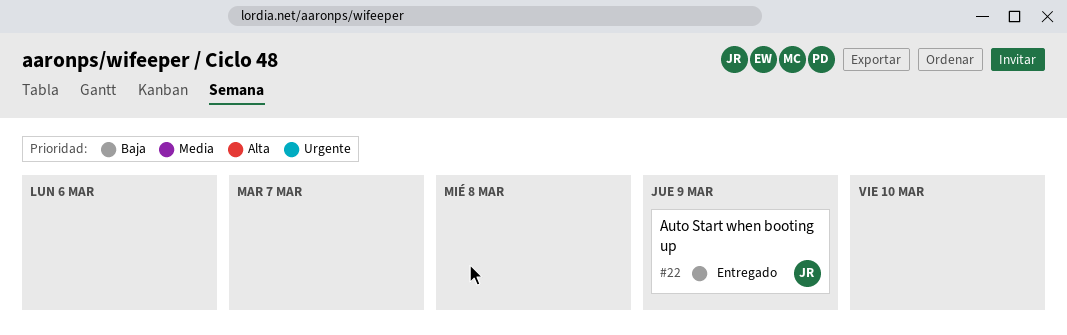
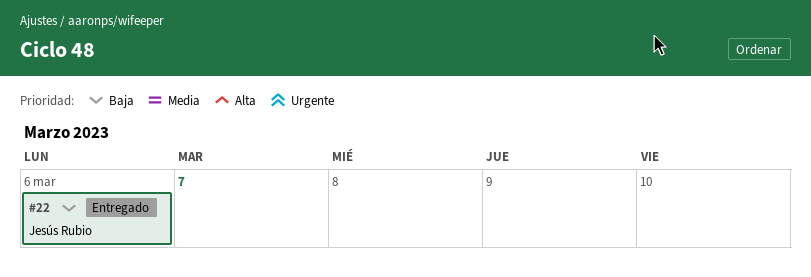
#22, due: Mar 9 -> Mar 6

